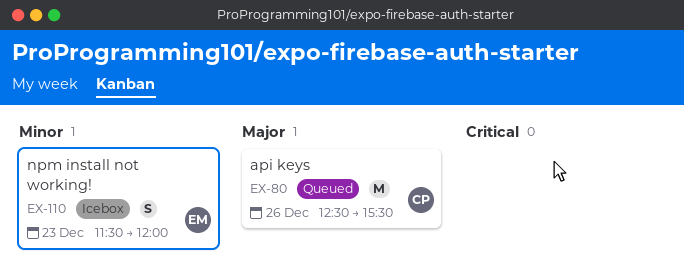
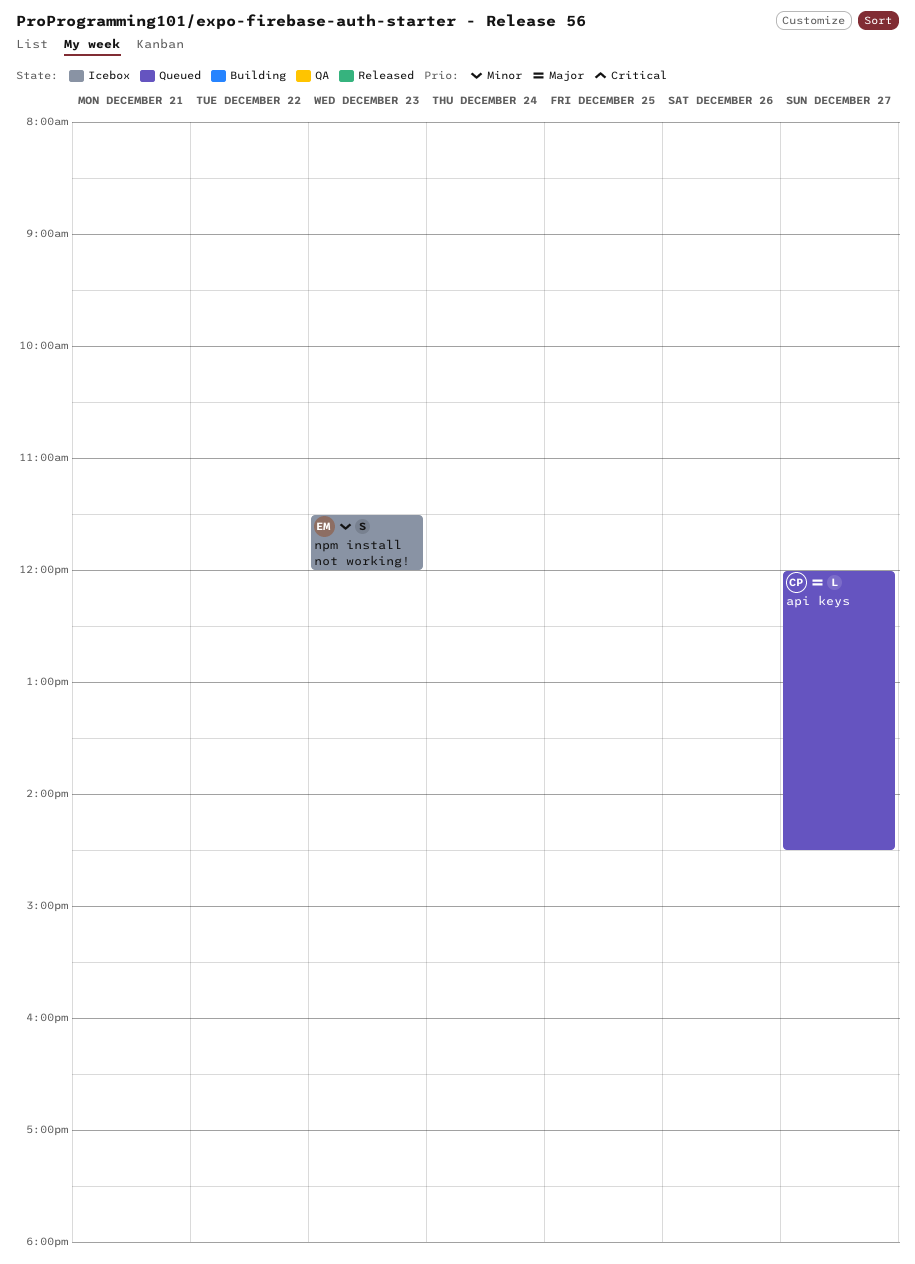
api keys, estimate: M -> L
api keys, day: Dec 26 -> Dec 27
api keys, begins: 12:30 -> 12:00
api keys, ends: 15:30 -> 14:30

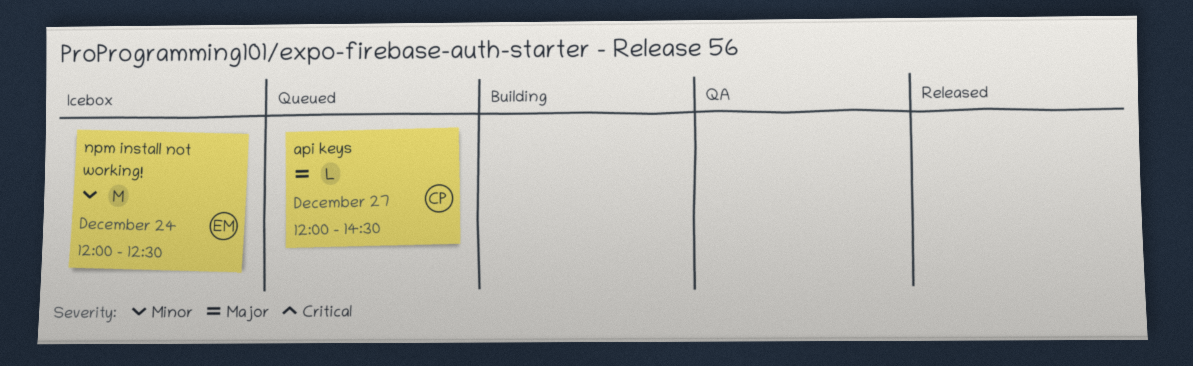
npm install not working!, estimate: S -> M
npm install not working!, day: Dec 23 -> Dec 24
npm install not working!, begins: 11:30 -> 12:00
npm install not working!, ends: 12:00 -> 12:30

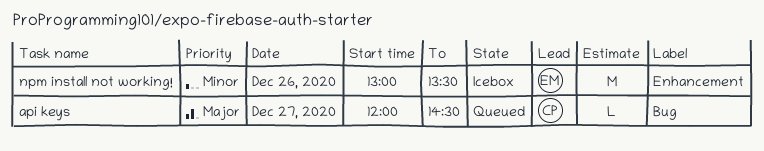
npm install not working!, day: Dec 24 -> Dec 26
npm install not working!, begins: 12:00 -> 13:00
npm install not working!, ends: 12:30 -> 13:30

